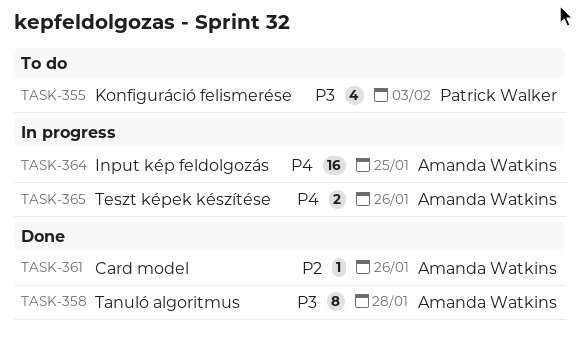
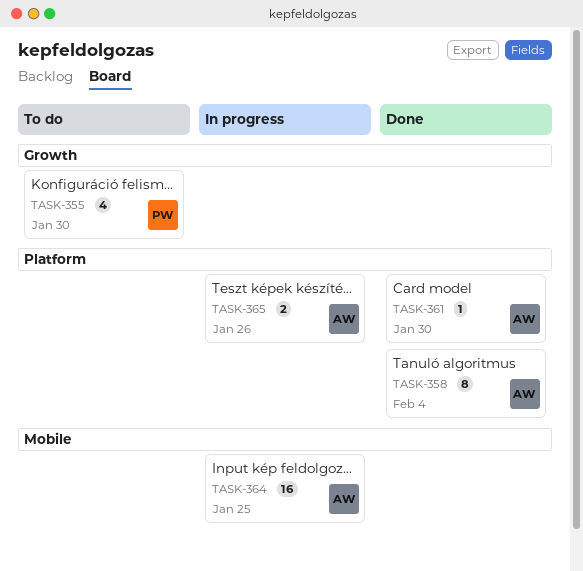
TASK-355, due: Feb 3 -> Jan 30
TASK-358, due: Jan 28 -> Feb 4
TASK-361, due: Jan 26 -> Jan 30

